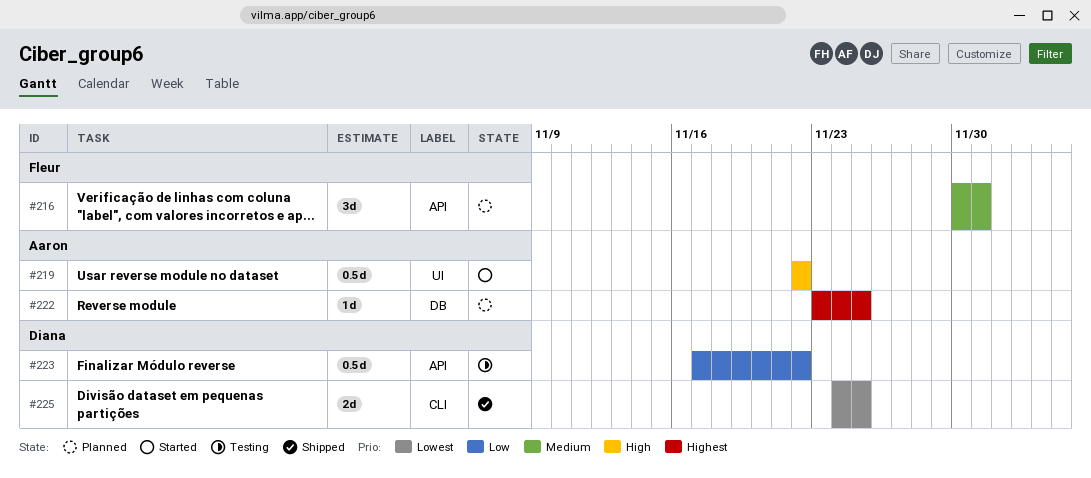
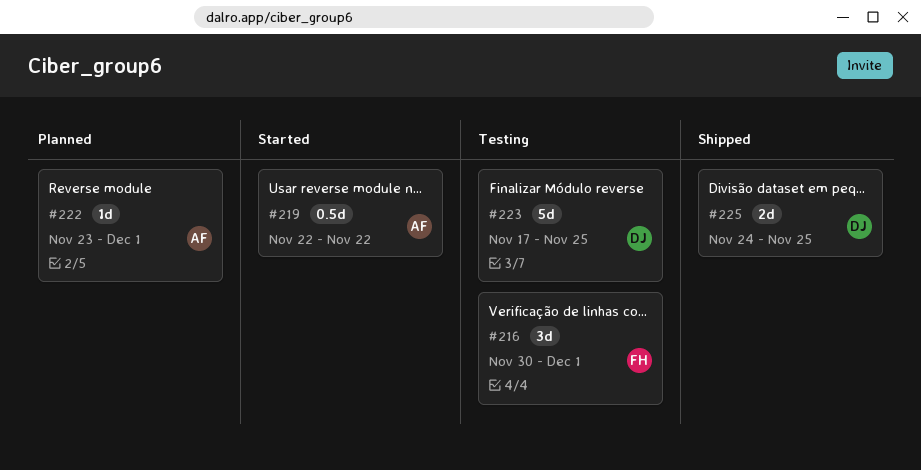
#216, status: Planned -> Testing
#222, due: Nov 25 -> Dec 1
#223, estimate: 0.5d -> 5d
#223, due: Nov 22 -> Nov 25

